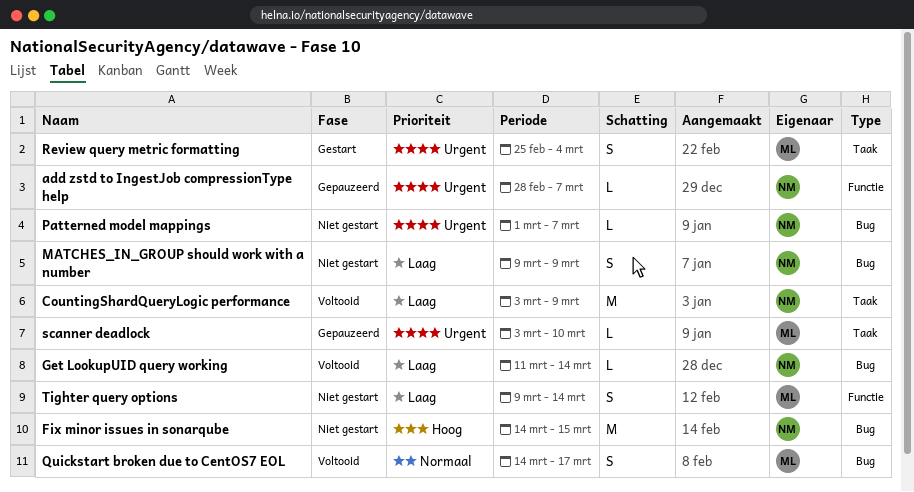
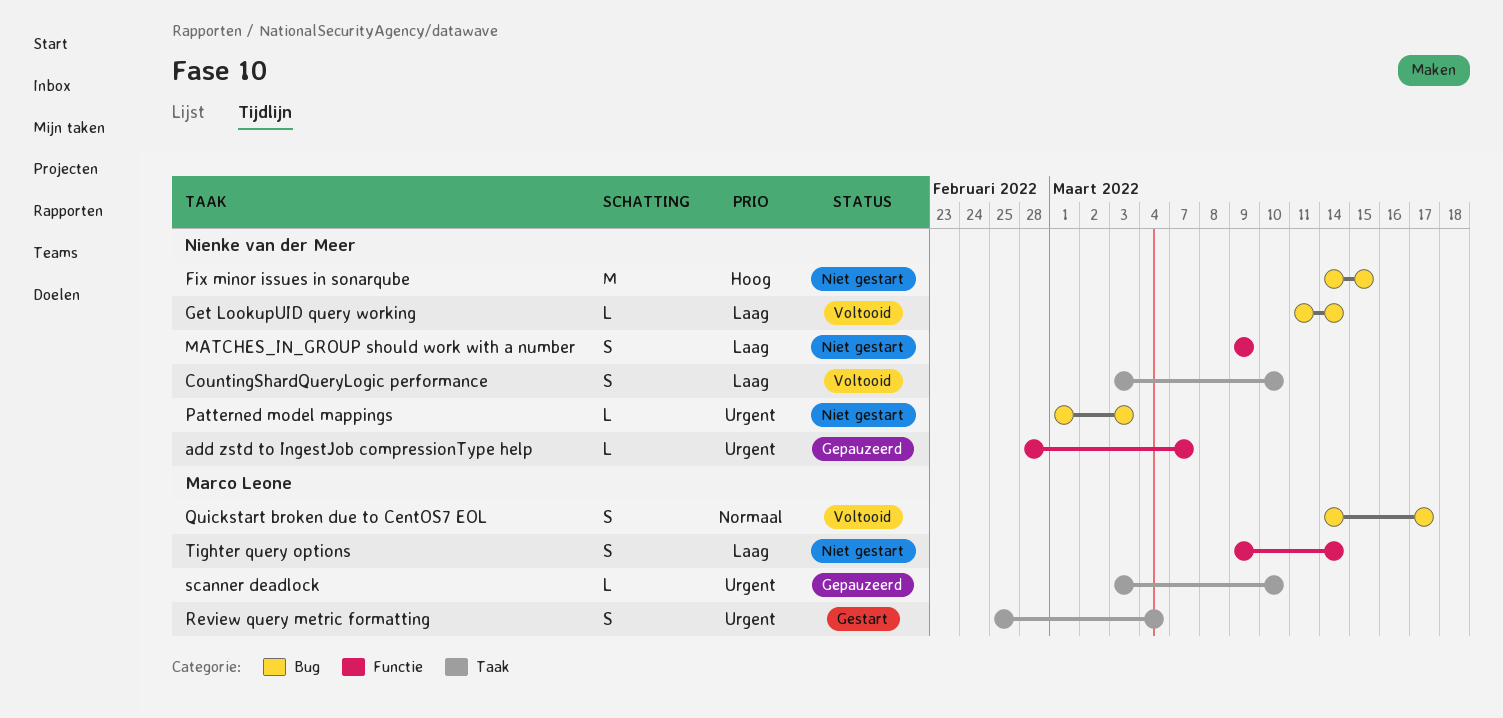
CountingShardQueryLogic performance, estimate: M -> S
CountingShardQueryLogic performance, due: Mar 9 -> Mar 10
MATCHES_IN_GROUP should work with a number, label: Bug -> Functie
Patterned model mappings, due: Mar 7 -> Mar 3

